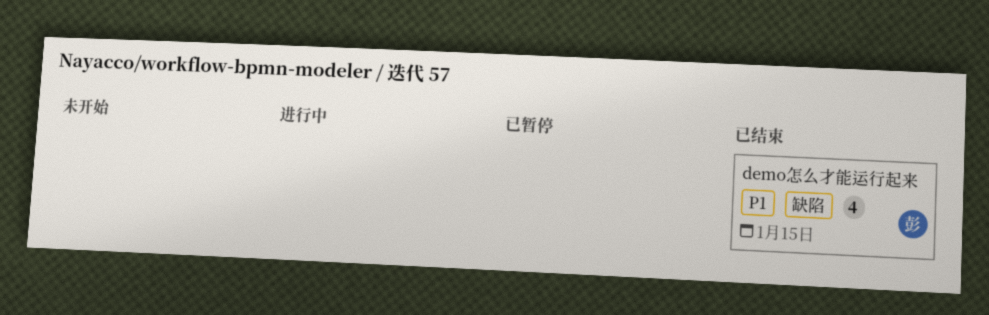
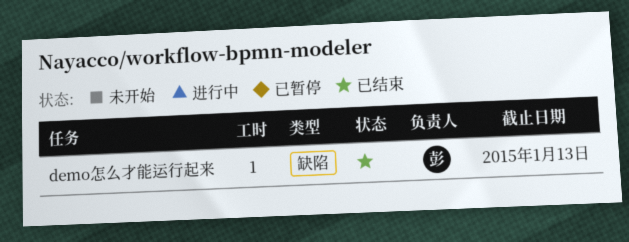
demo怎么才能运行起来, estimate: 4 -> 1
demo怎么才能运行起来, due: Jan 15 -> Jan 13

